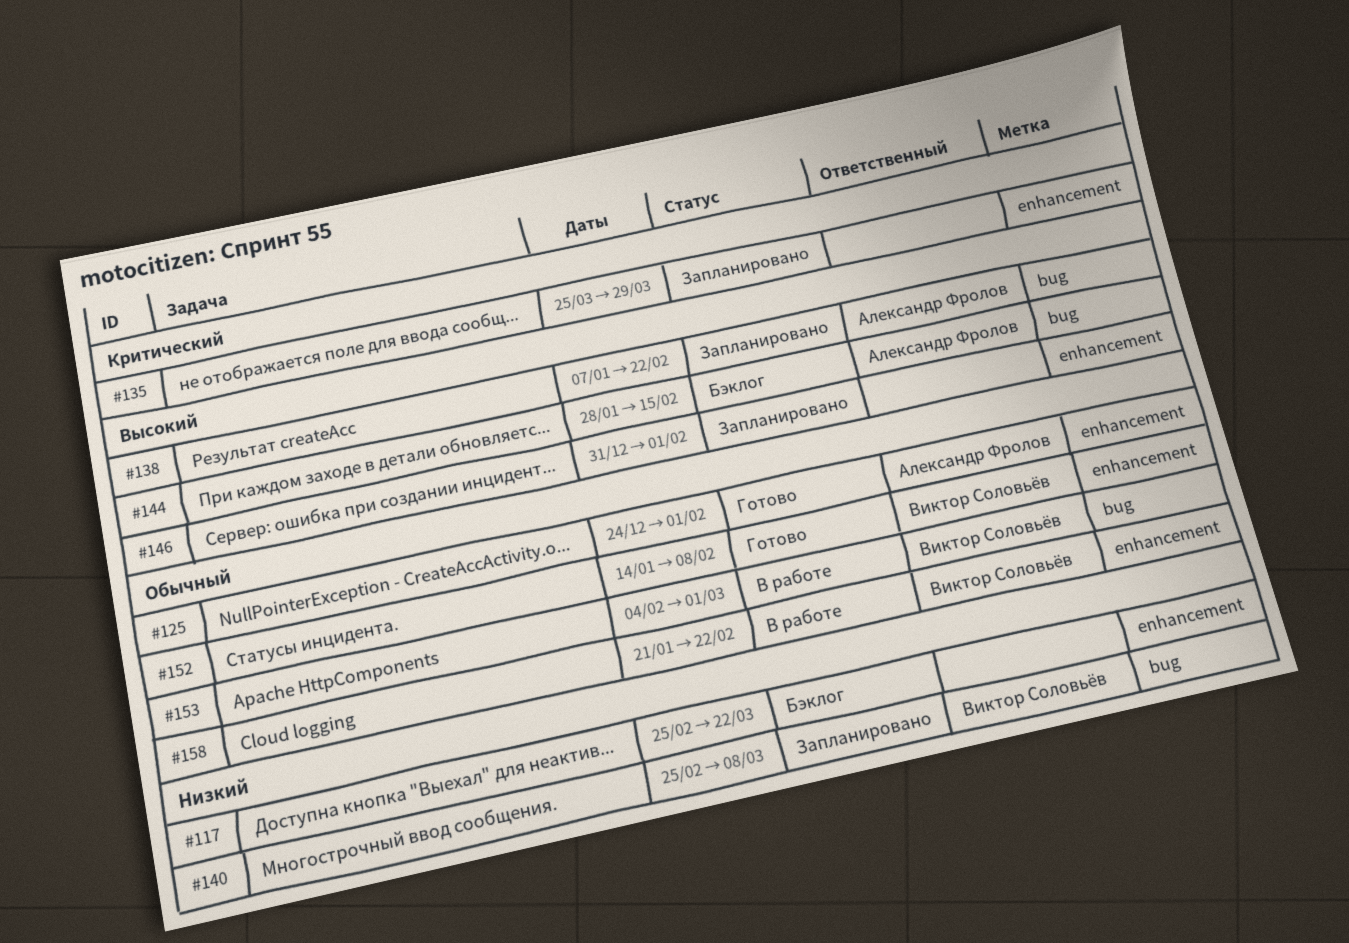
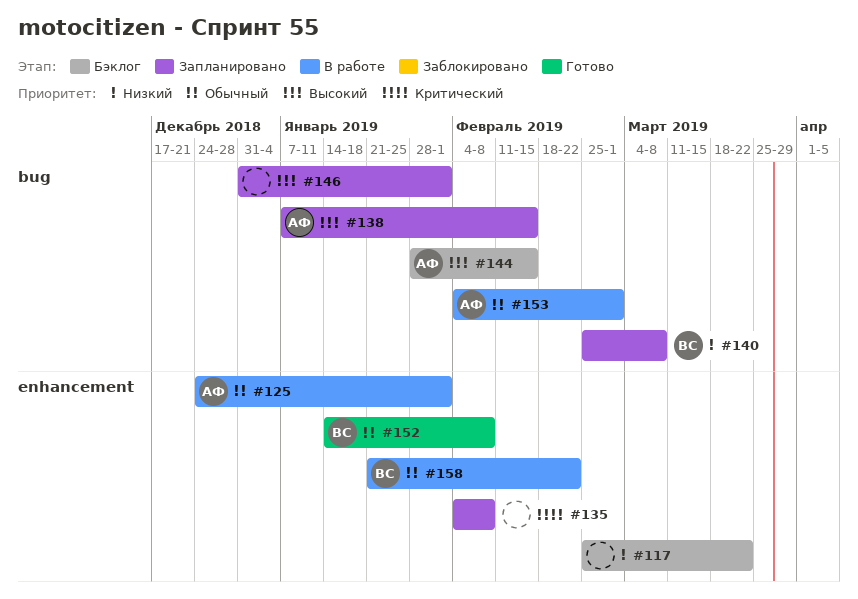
#125, status: Готово -> В работе
#135, start: Mar 25 -> Feb 4
#135, due: Mar 29 -> Feb 8
#138, due: Feb 22 -> Feb 15
#146, label: enhancement -> bug
#153, owner: Виктор Соловьёв -> Александр Фролов

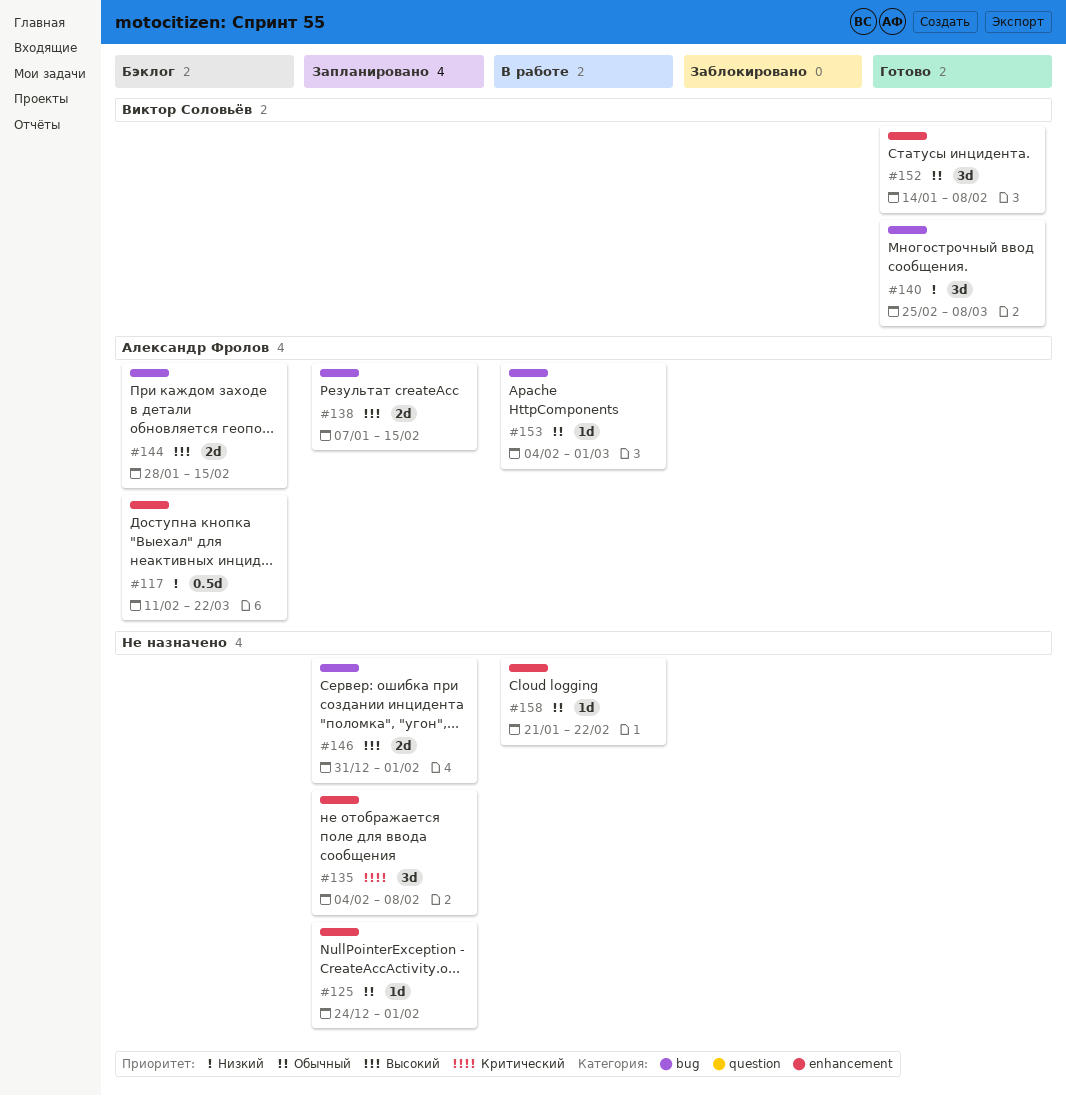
#117, owner: none -> Александр Фролов
#117, start: Feb 25 -> Feb 11
#125, status: В работе -> Запланировано
#125, owner: Александр Фролов -> none
#140, status: Запланировано -> Готово
#158, owner: Виктор Соловьёв -> none

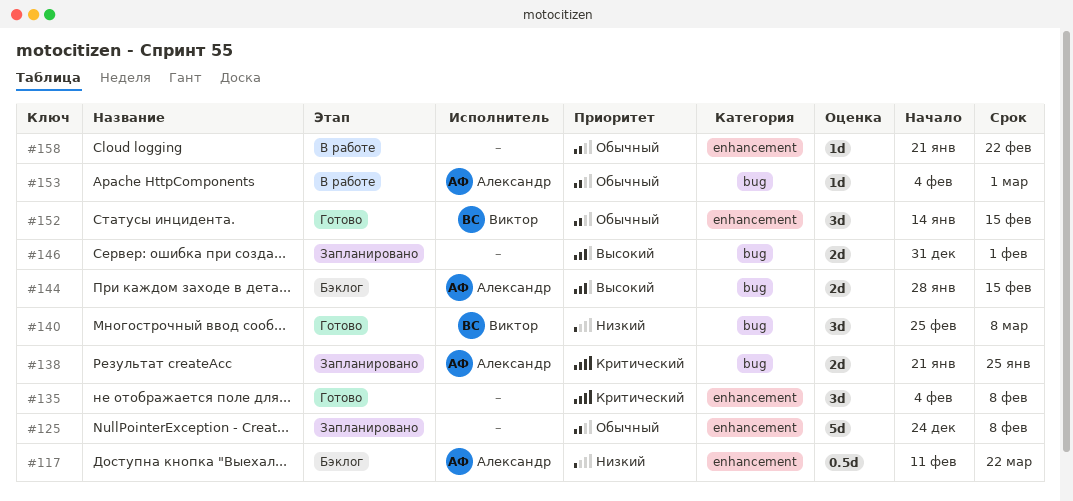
#125, estimate: 1d -> 5d
#125, due: Feb 1 -> Feb 8
#135, status: Запланировано -> Готово
#138, priority: Высокий -> Критический
#138, start: Jan 7 -> Jan 21
#138, due: Feb 15 -> Jan 25
#152, due: Feb 8 -> Feb 15

